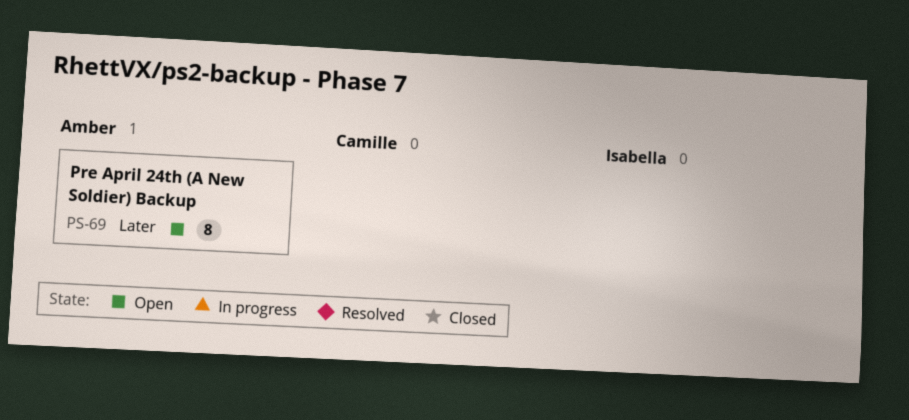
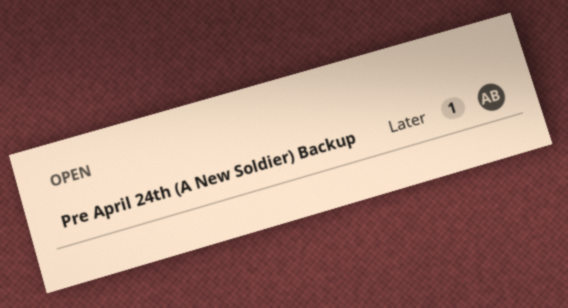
Pre April 24th (A New Soldier) Backup, estimate: 8 -> 1

